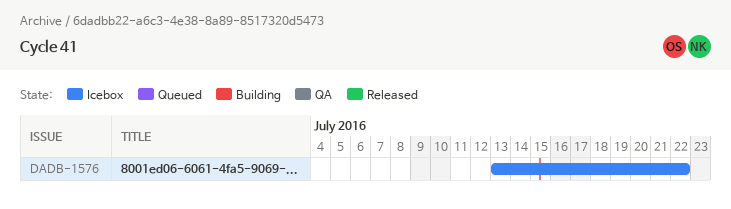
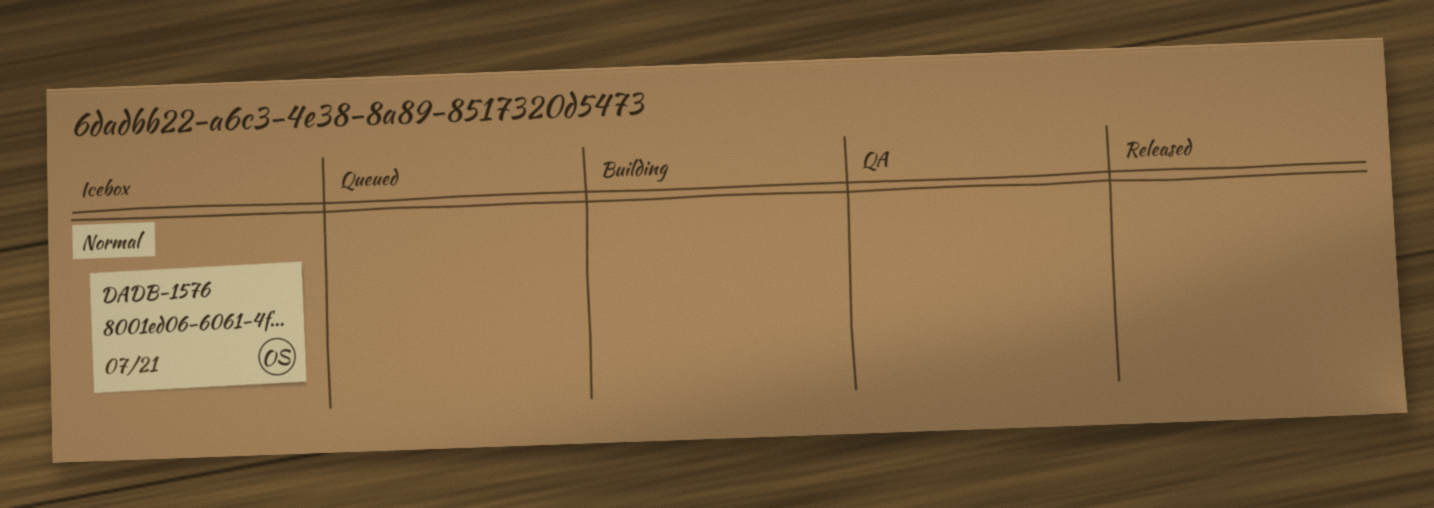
DADB-1576, due: Jul 22 -> Jul 21

